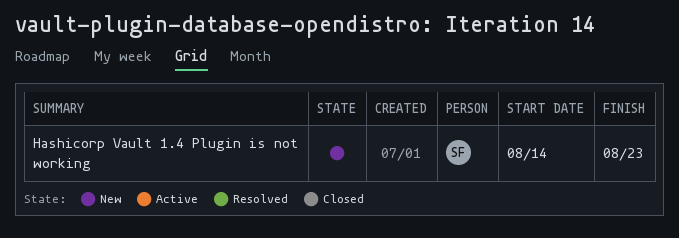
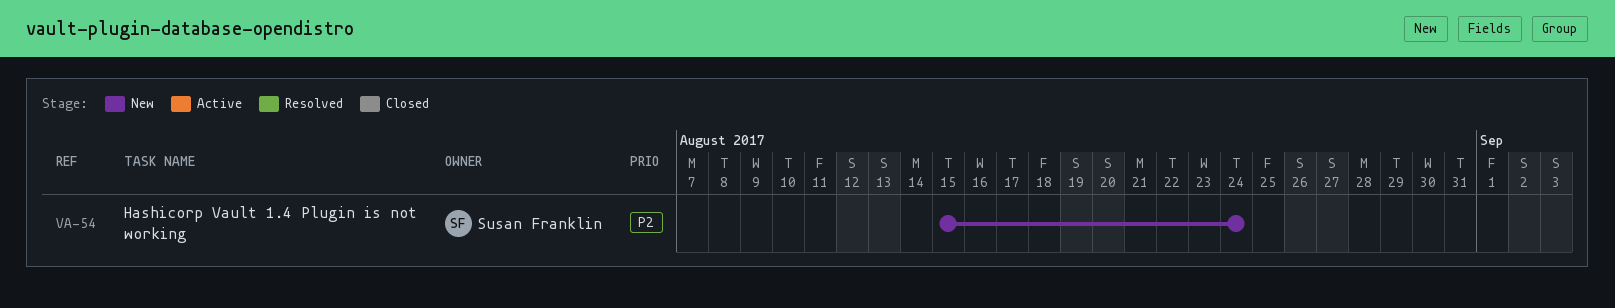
Hashicorp Vault 1.4 Plugin is not working, start: Aug 14 -> Aug 15
Hashicorp Vault 1.4 Plugin is not working, due: Aug 23 -> Aug 24

